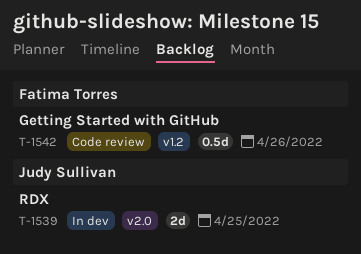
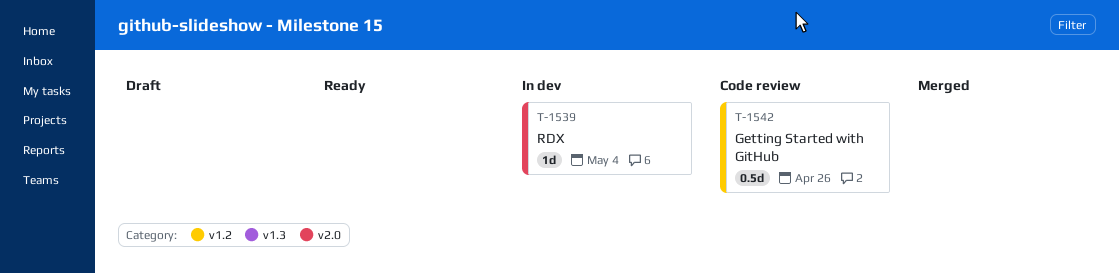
T-1539, estimate: 2d -> 1d
T-1539, due: Apr 25 -> May 4

